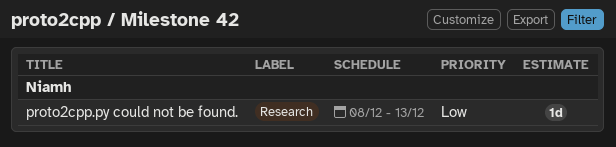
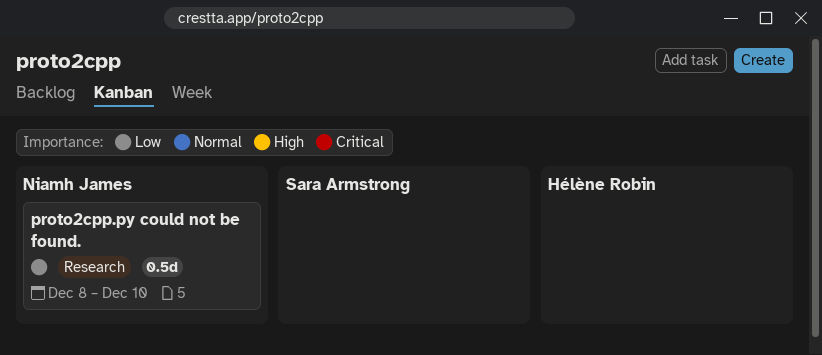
proto2cpp.py could not be found., estimate: 1d -> 0.5d
proto2cpp.py could not be found., due: Dec 13 -> Dec 10

